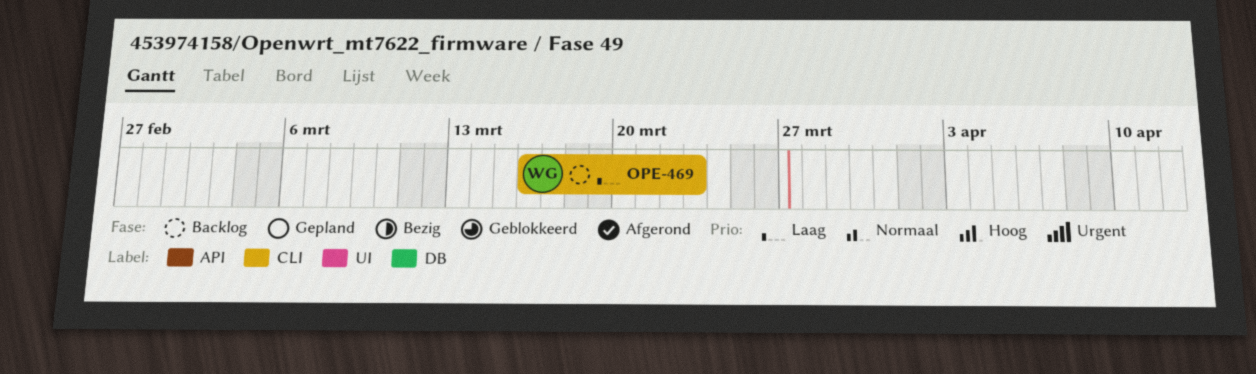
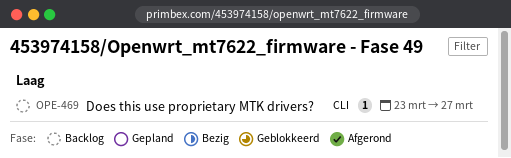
OPE-469, start: Mar 16 -> Mar 23
OPE-469, due: Mar 23 -> Mar 27

